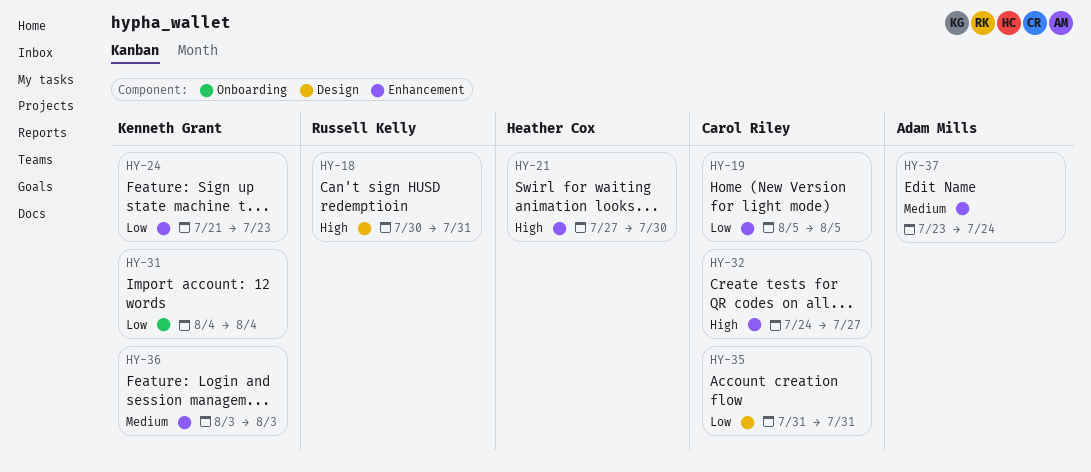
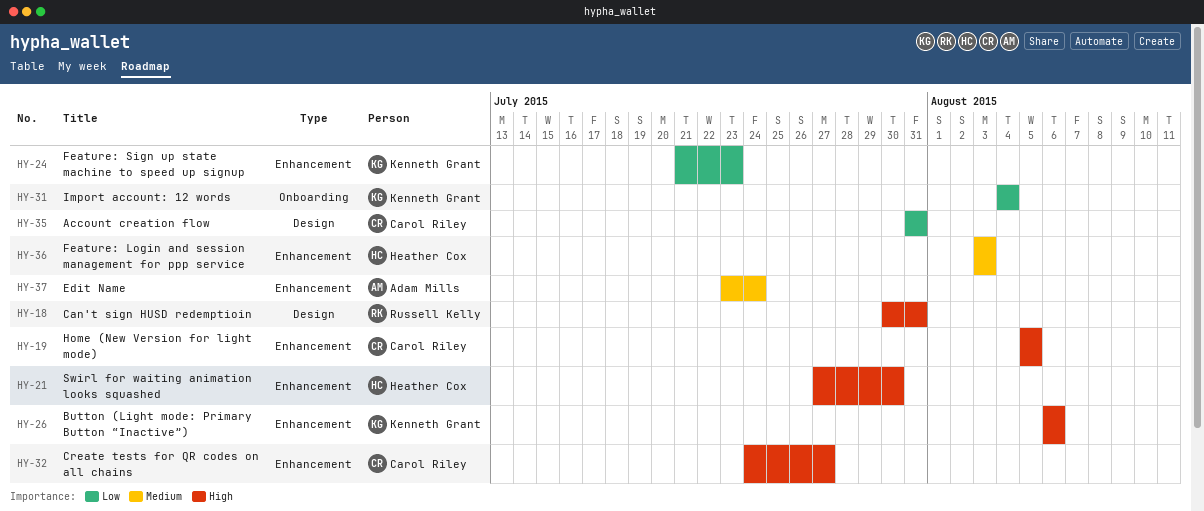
HY-19, priority: Low -> High
HY-26: none -> present
HY-36, owner: Kenneth Grant -> Heather Cox

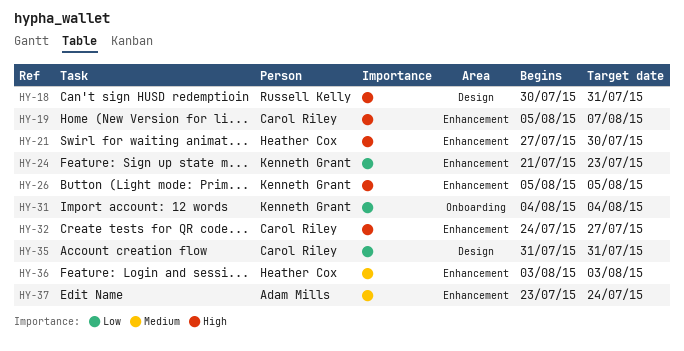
HY-19, due: Aug 5 -> Aug 7
HY-26, start: Aug 6 -> Aug 5
HY-26, due: Aug 6 -> Aug 5

